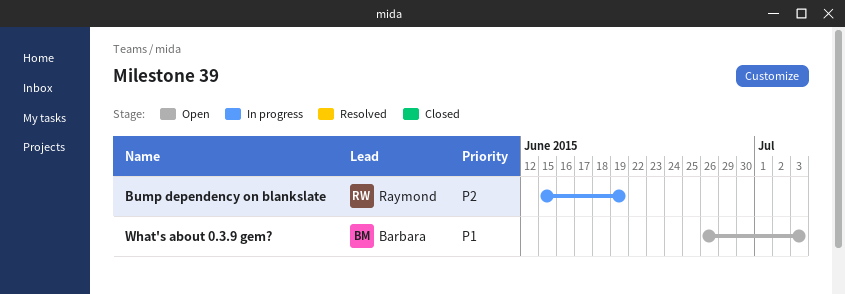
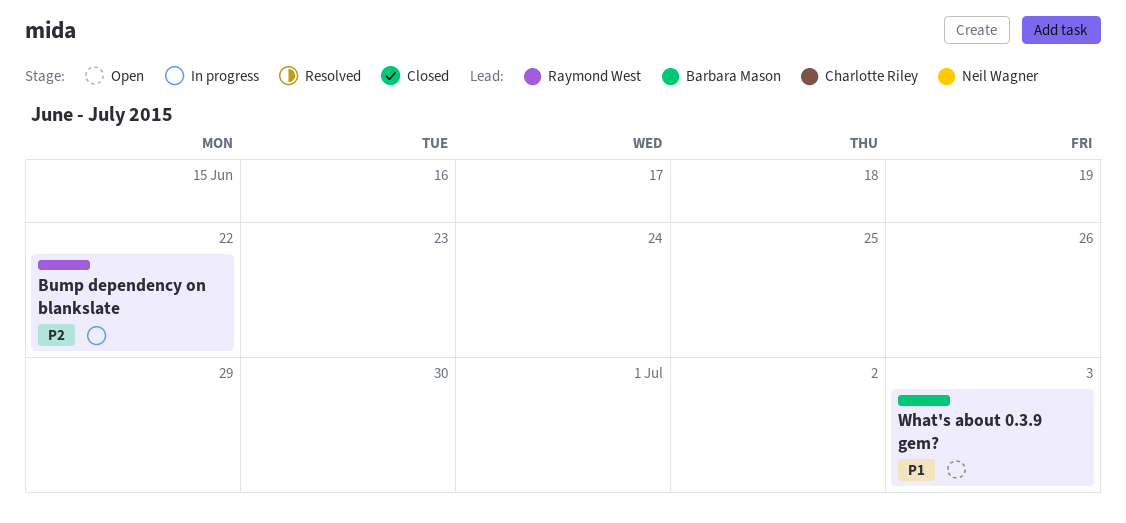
Bump dependency on blankslate, due: Jun 19 -> Jun 22

